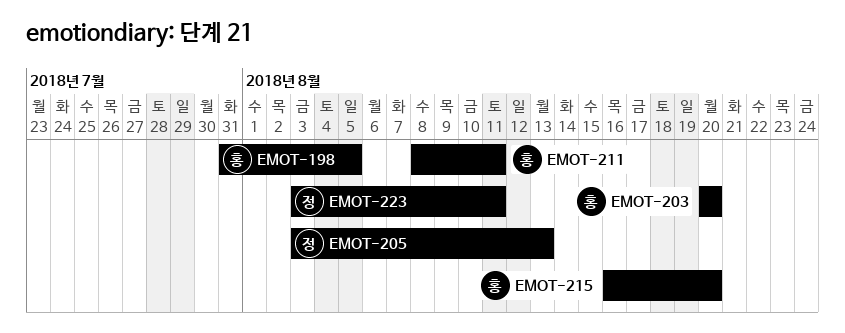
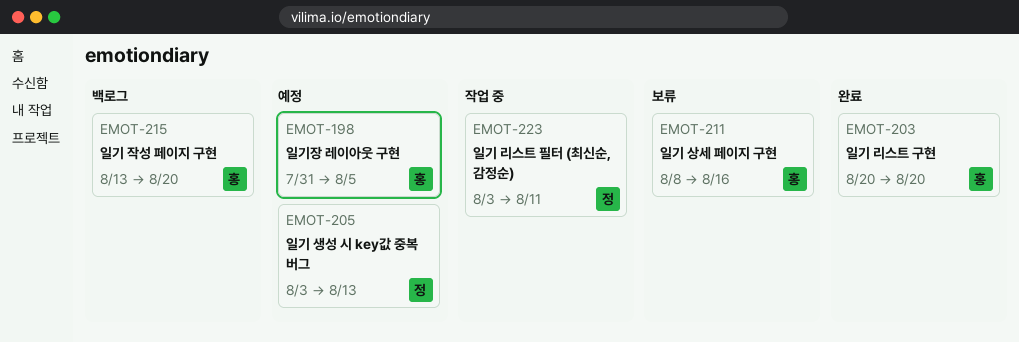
EMOT-211, due: Aug 11 -> Aug 16
EMOT-215, start: Aug 16 -> Aug 13

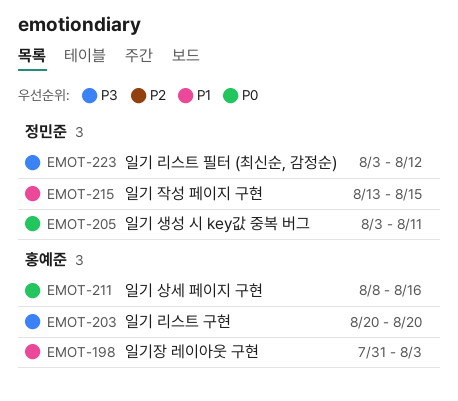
EMOT-198, due: Aug 5 -> Aug 3
EMOT-205, due: Aug 13 -> Aug 11
EMOT-215, owner: 홍예준 -> 정민준
EMOT-215, due: Aug 20 -> Aug 15
EMOT-223, due: Aug 11 -> Aug 12

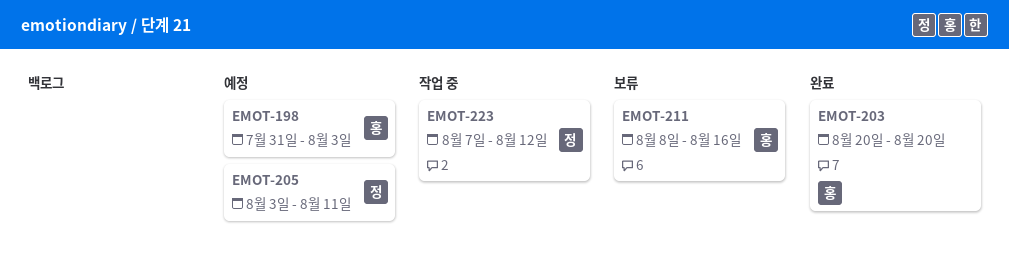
EMOT-215: present -> none
EMOT-223, start: Aug 3 -> Aug 7

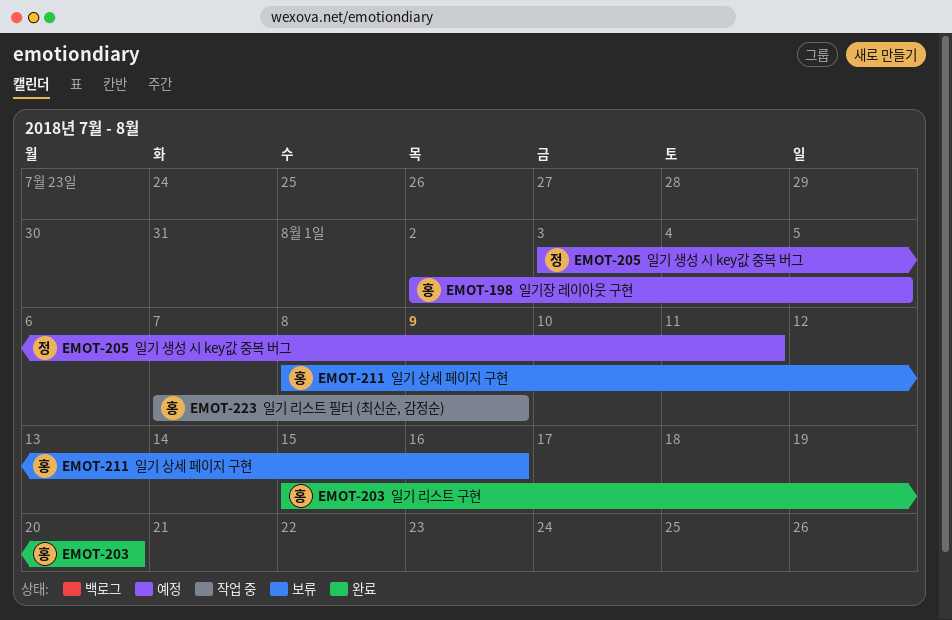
EMOT-198, start: Jul 31 -> Aug 2
EMOT-198, due: Aug 3 -> Aug 5
EMOT-203, start: Aug 20 -> Aug 15
EMOT-223, owner: 정 -> 홍
EMOT-223, due: Aug 12 -> Aug 9

